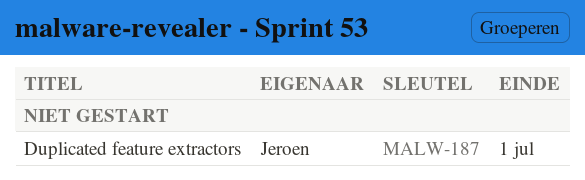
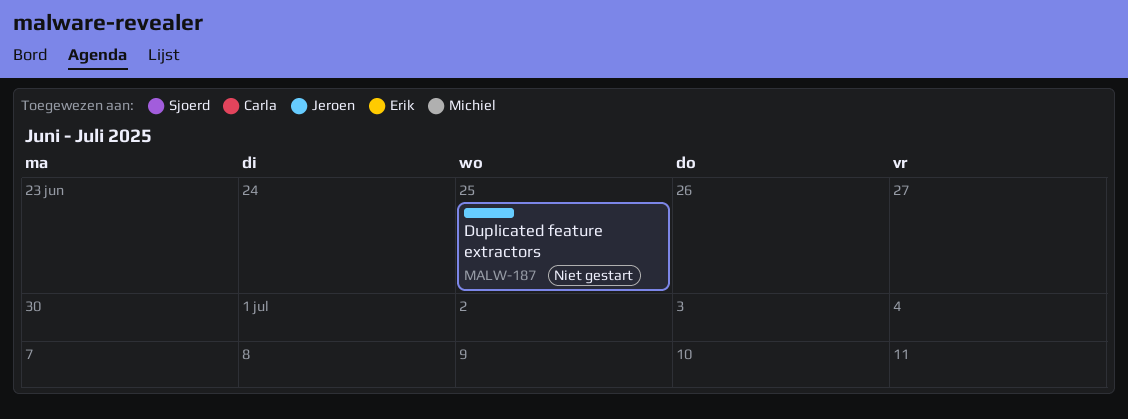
MALW-187, due: Jul 1 -> Jun 25

